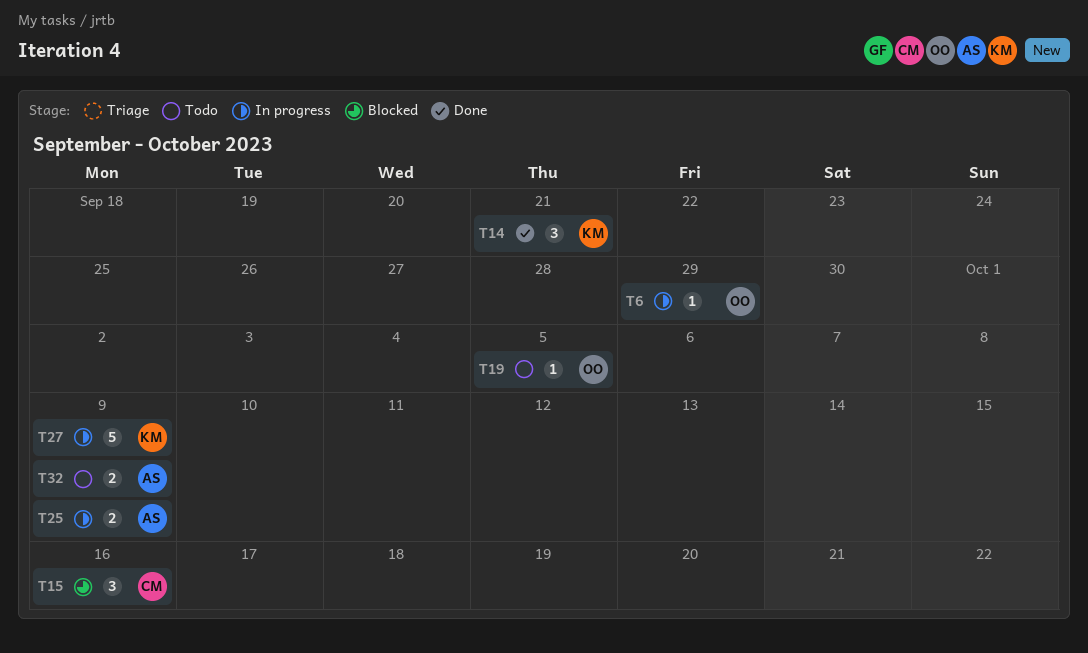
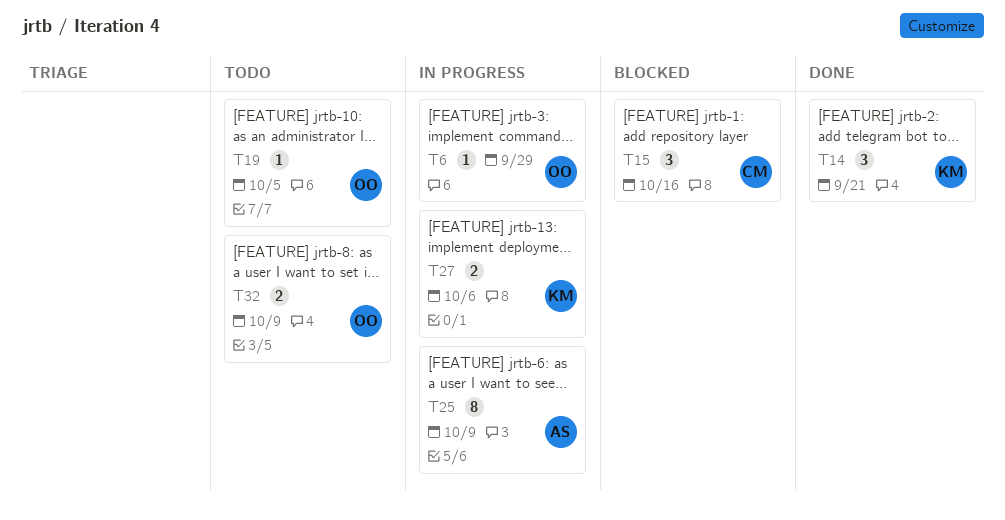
T25, estimate: 2 -> 8
T27, estimate: 5 -> 2
T27, due: Oct 9 -> Oct 6
T32, owner: AS -> OO

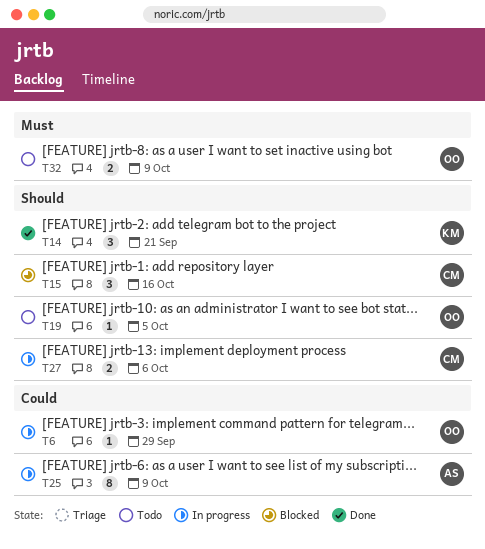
T27, owner: KM -> CM

